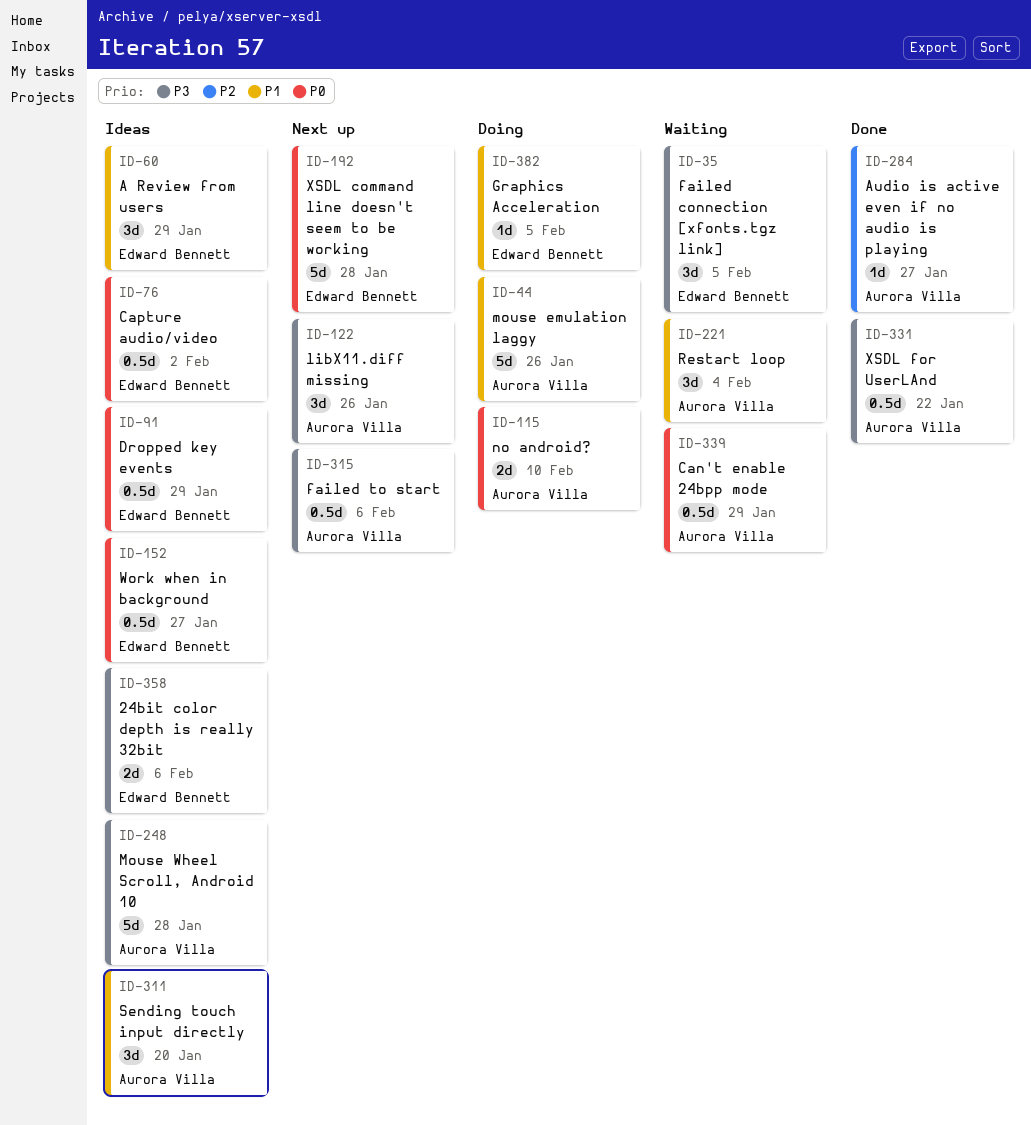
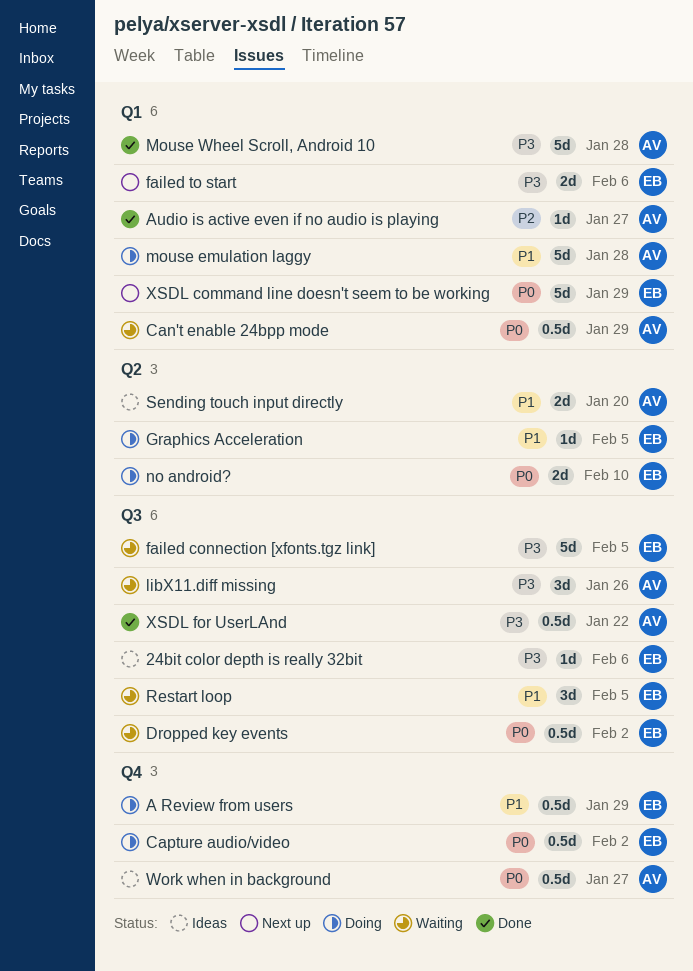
24bit color depth is really 32bit, estimate: 2d -> 1d
A Review from users, status: Ideas -> Doing
A Review from users, estimate: 3d -> 0.5d
Capture audio/video, status: Ideas -> Doing
Dropped key events, status: Ideas -> Waiting
Dropped key events, due: Jan 29 -> Feb 2
failed connection [xfonts.tgz link], estimate: 3d -> 5d
failed to start, owner: Aurora Villa -> Edward Bennett
failed to start, estimate: 0.5d -> 2d
libX11.diff missing, status: Next up -> Waiting
mouse emulation laggy, due: Jan 26 -> Jan 28
Mouse Wheel Scroll, Android 10, status: Ideas -> Done
no android?, owner: Aurora Villa -> Edward Bennett
Restart loop, owner: Aurora Villa -> Edward Bennett
Restart loop, due: Feb 4 -> Feb 5
Sending touch input directly, estimate: 3d -> 2d
Work when in background, owner: Edward Bennett -> Aurora Villa
XSDL command line doesn't seem to be working, due: Jan 28 -> Jan 29

